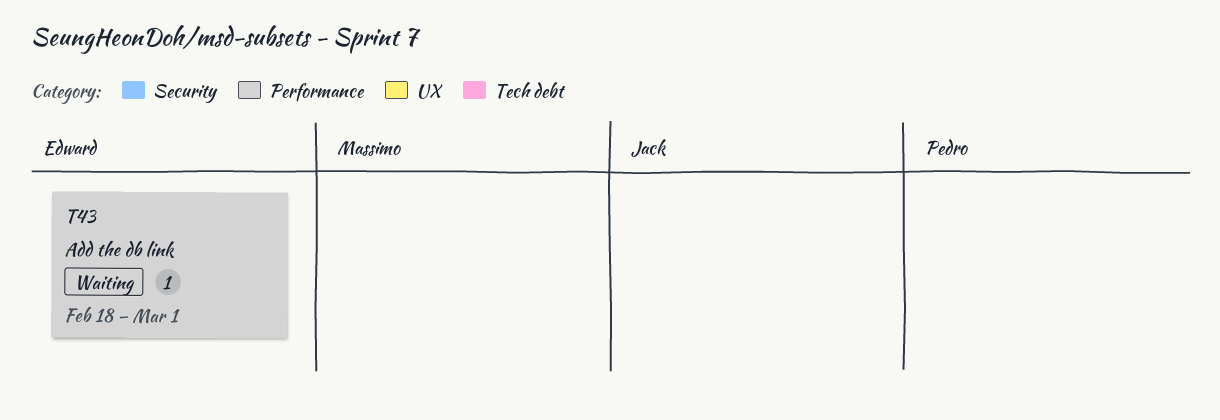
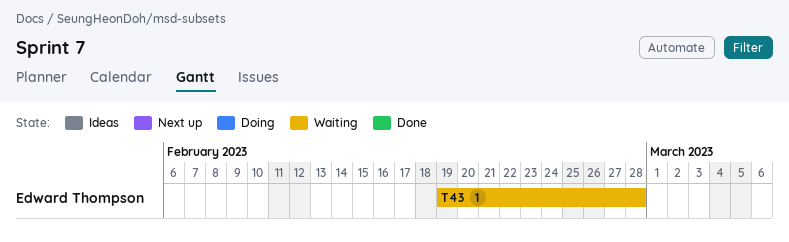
T43, start: Feb 18 -> Feb 19
T43, due: Mar 1 -> Feb 28

